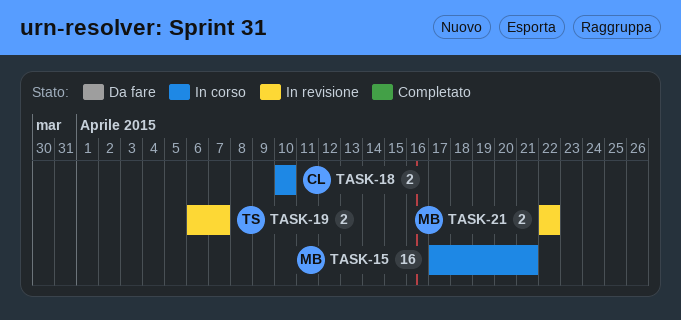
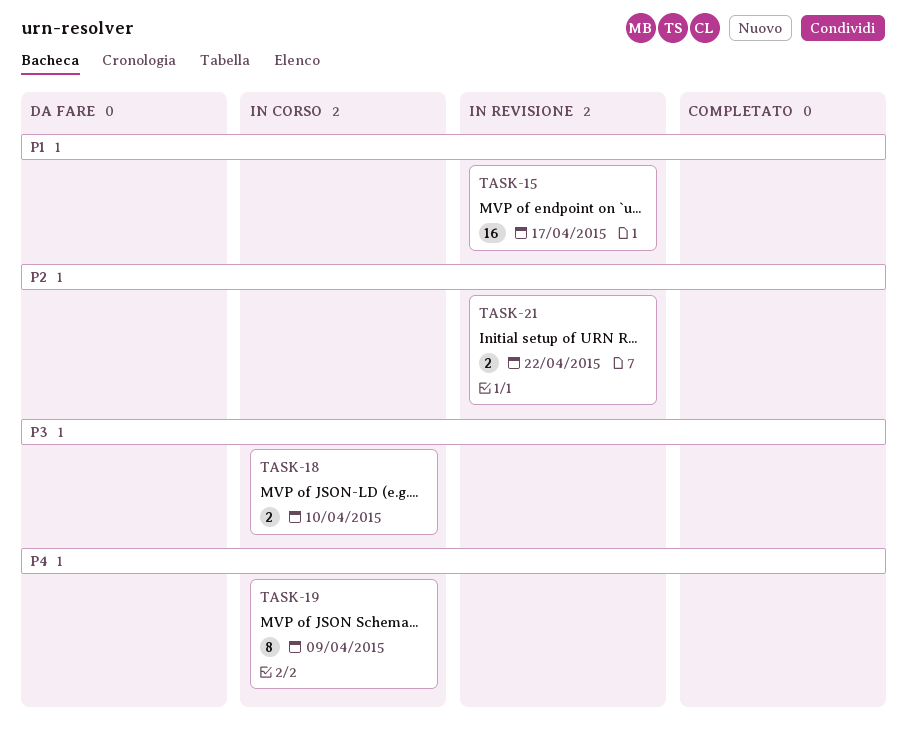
TASK-15, status: In corso -> In revisione
TASK-15, due: Apr 21 -> Apr 17
TASK-19, status: In revisione -> In corso
TASK-19, estimate: 2 -> 8
TASK-19, due: Apr 7 -> Apr 9

